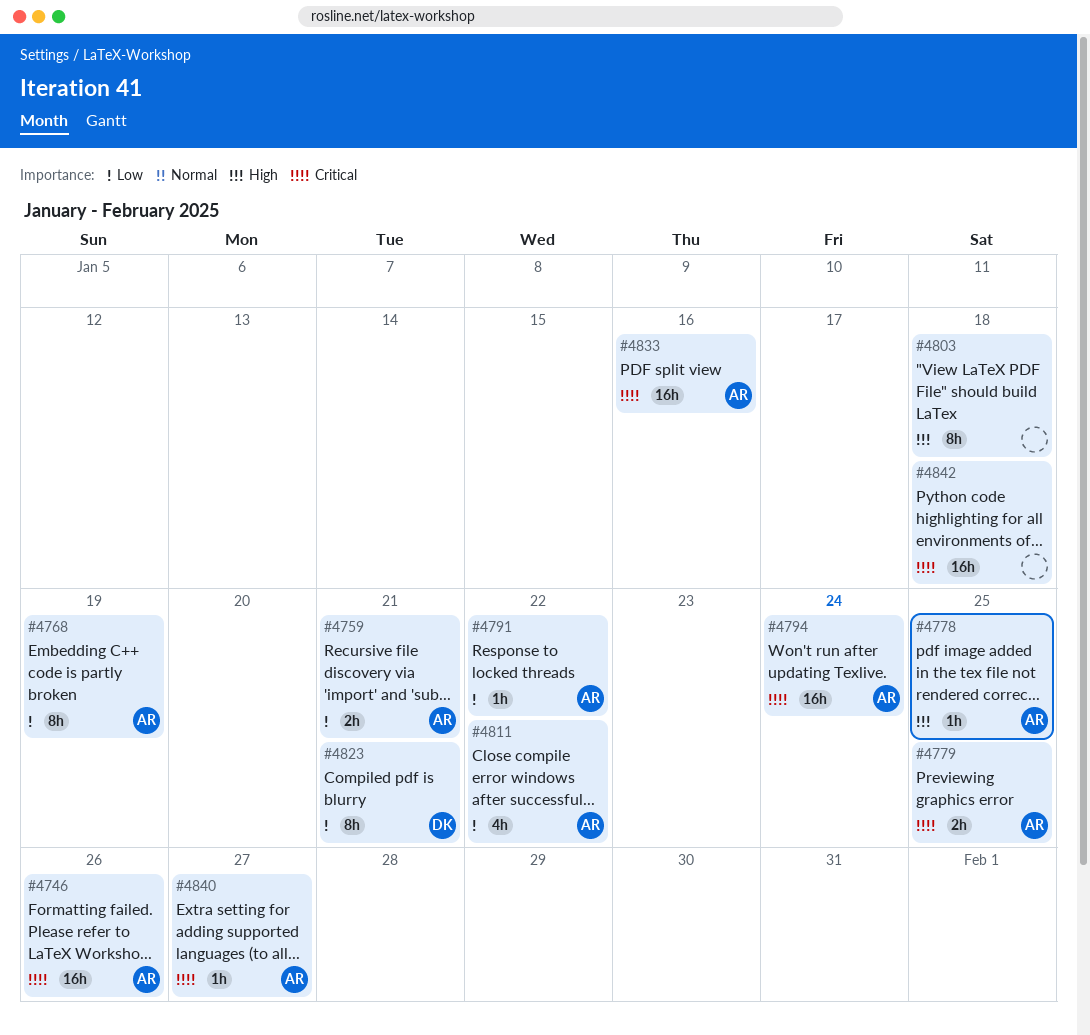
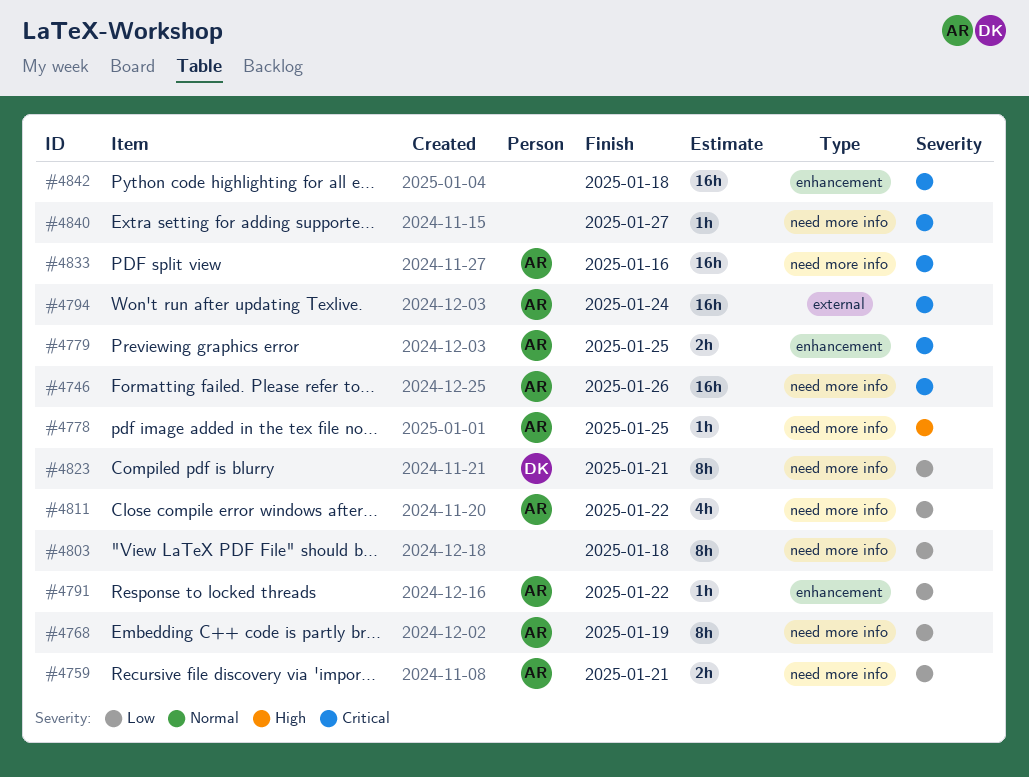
#4803, priority: High -> Low
#4840, owner: AR -> none

